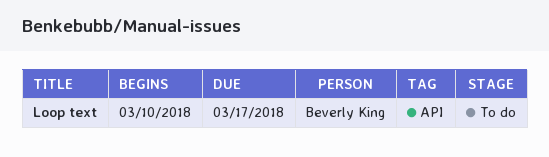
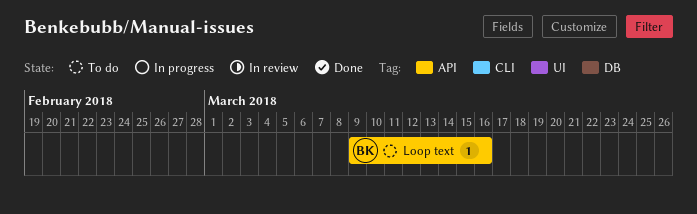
Loop text, start: Mar 10 -> Mar 9
Loop text, due: Mar 17 -> Mar 16

